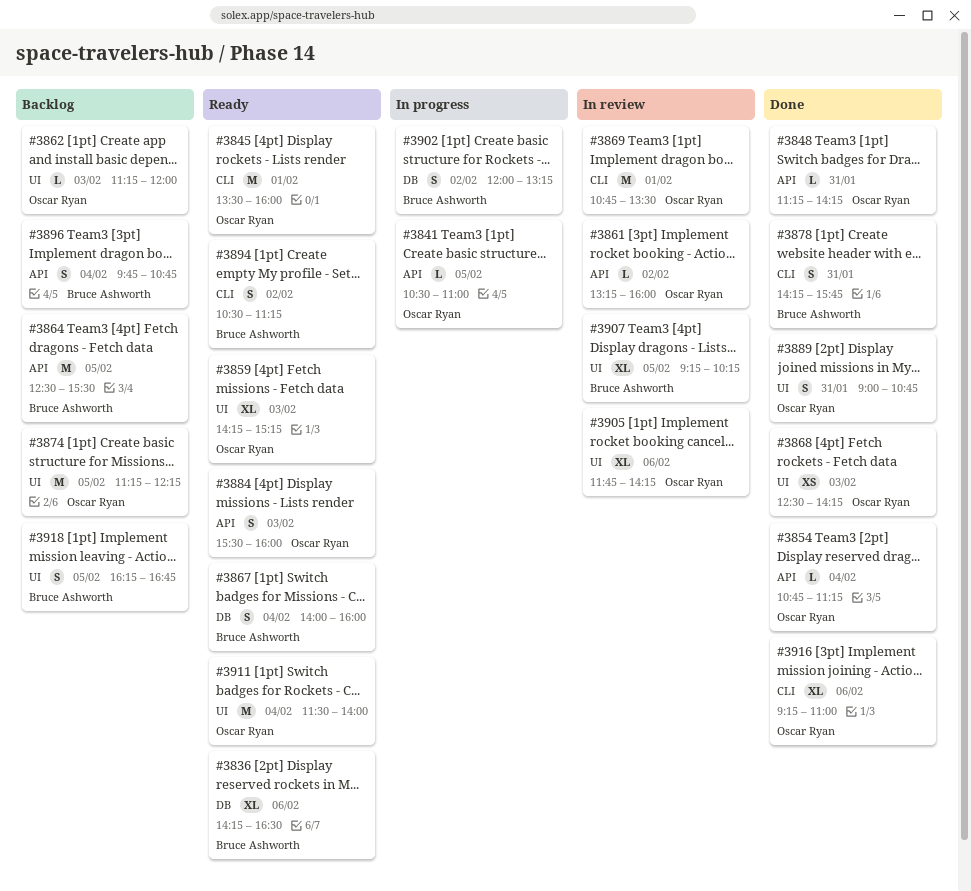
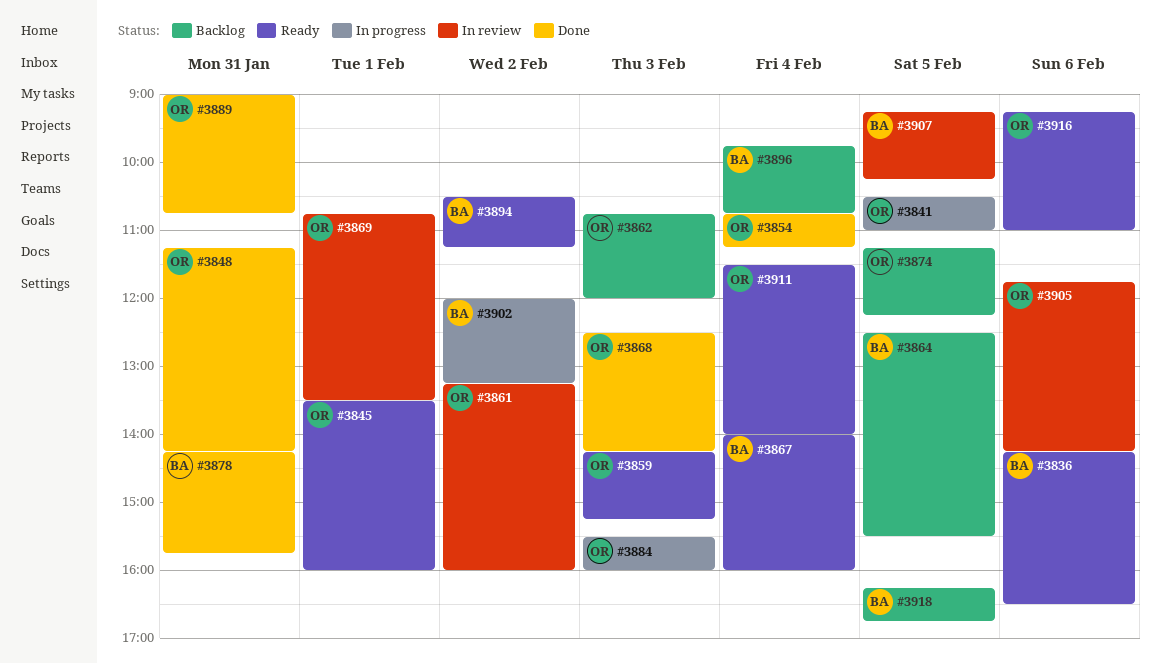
#3862, begins: 11:15 -> 10:45
#3884, status: Ready -> In progress
#3916, status: Done -> Ready

